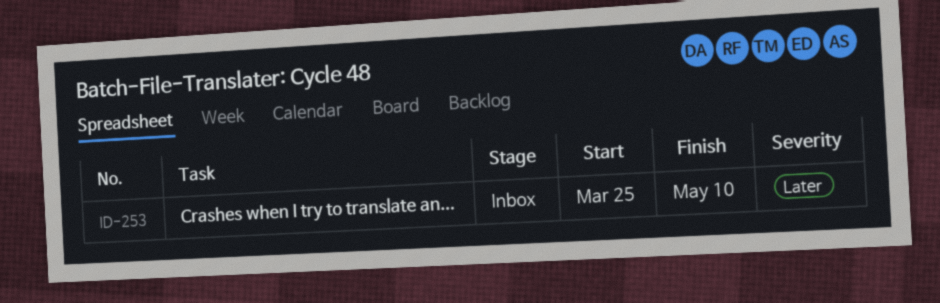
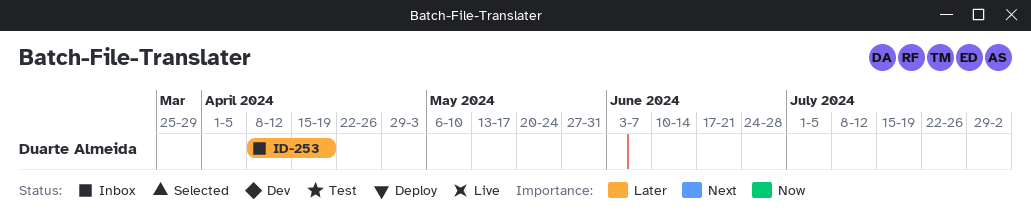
ID-253, start: Mar 25 -> Apr 8
ID-253, due: May 10 -> Apr 19

